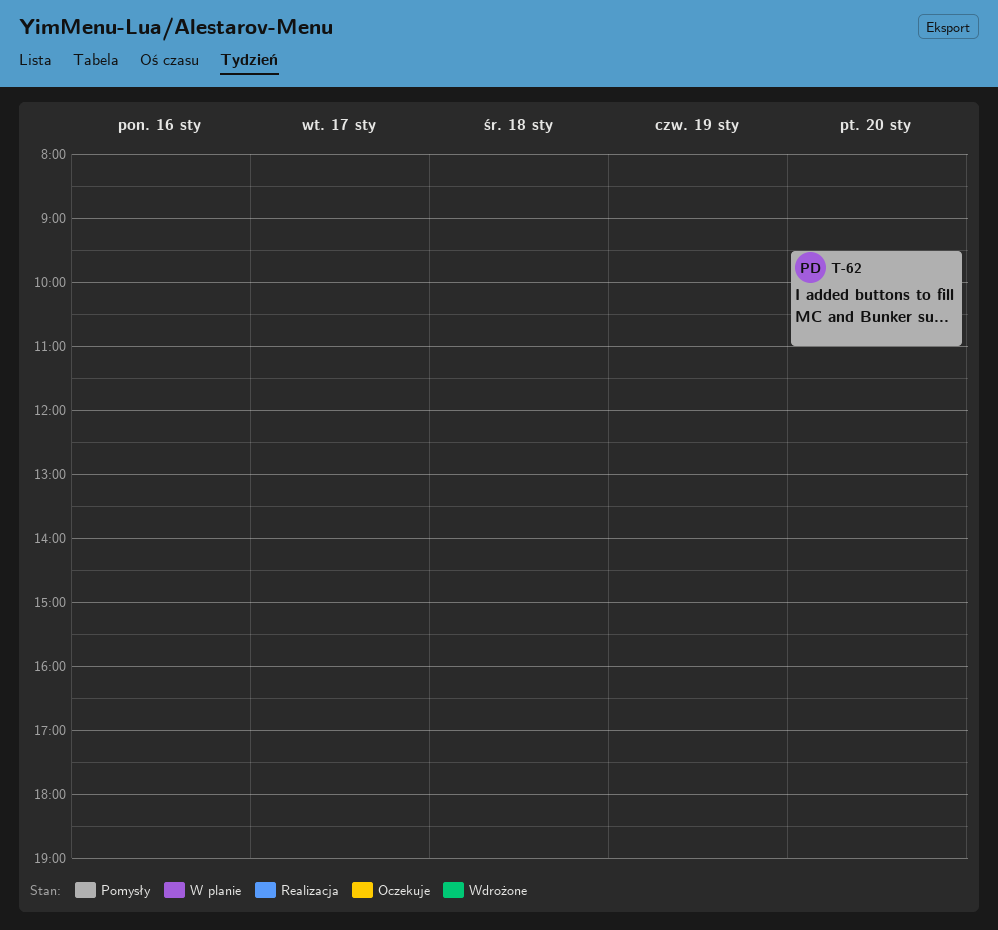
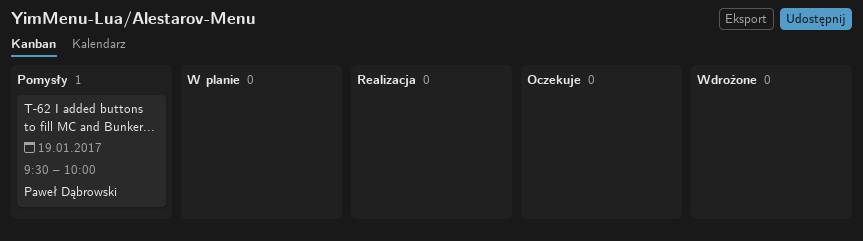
T-62, day: Jan 20 -> Jan 19
T-62, ends: 11:00 -> 10:00

